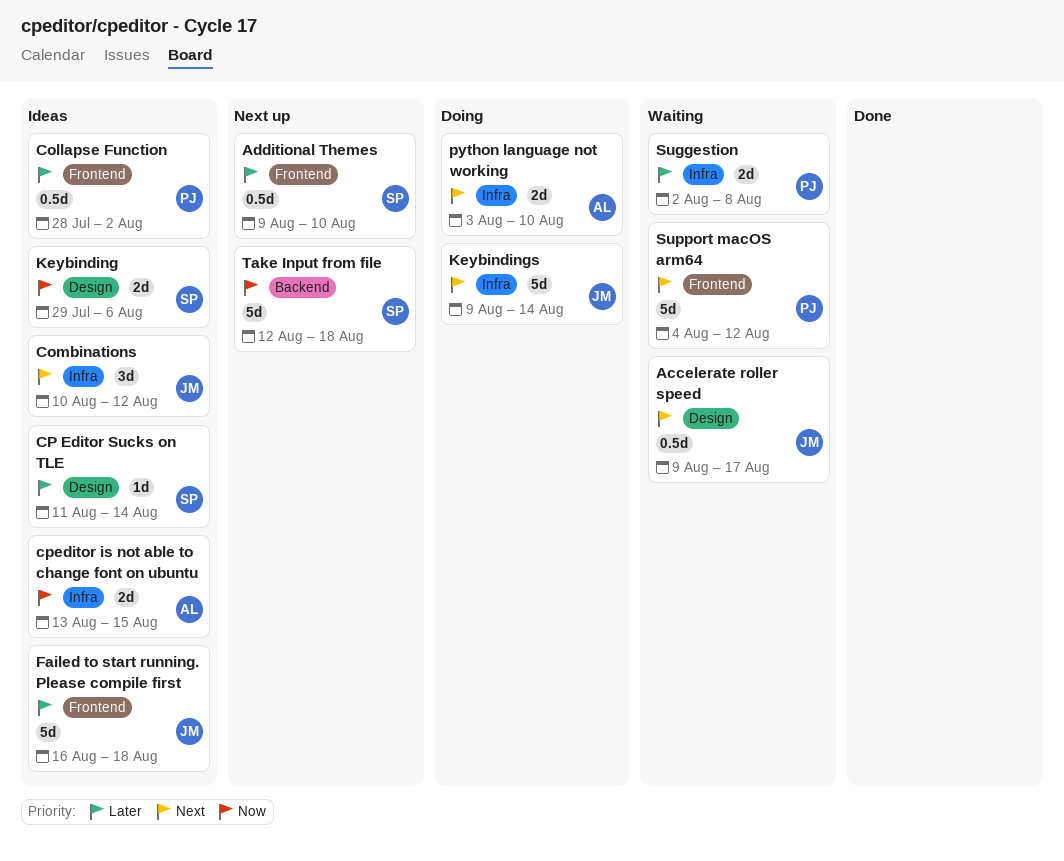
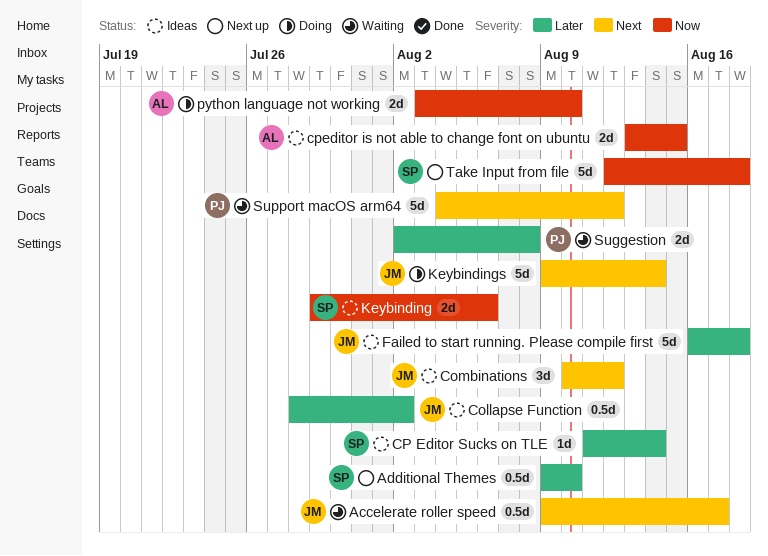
Collapse Function, owner: PJ -> JM
python language not working, priority: Next -> Now

